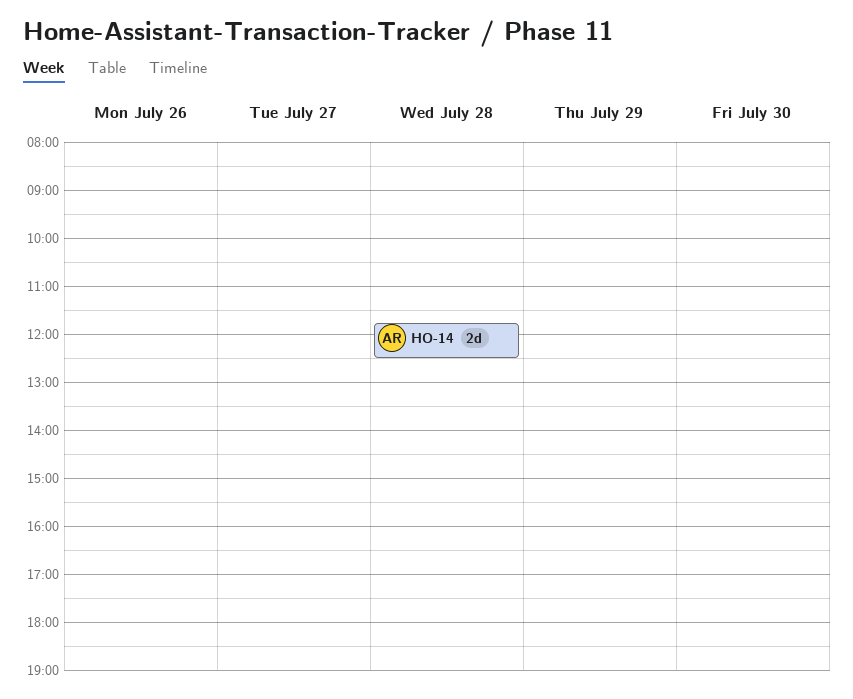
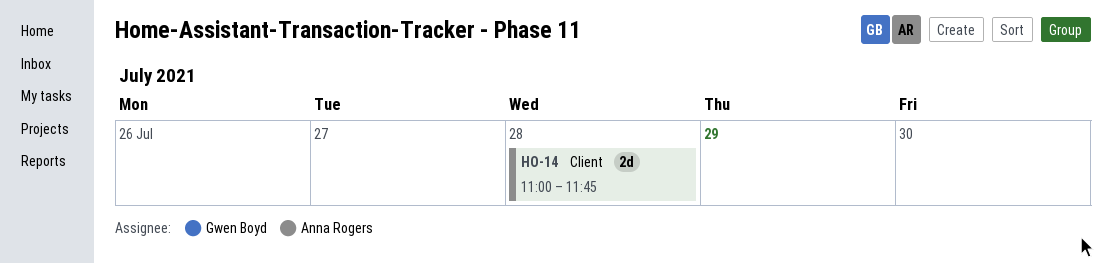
HO-14, begins: 11:45 -> 11:00
HO-14, ends: 12:30 -> 11:45

